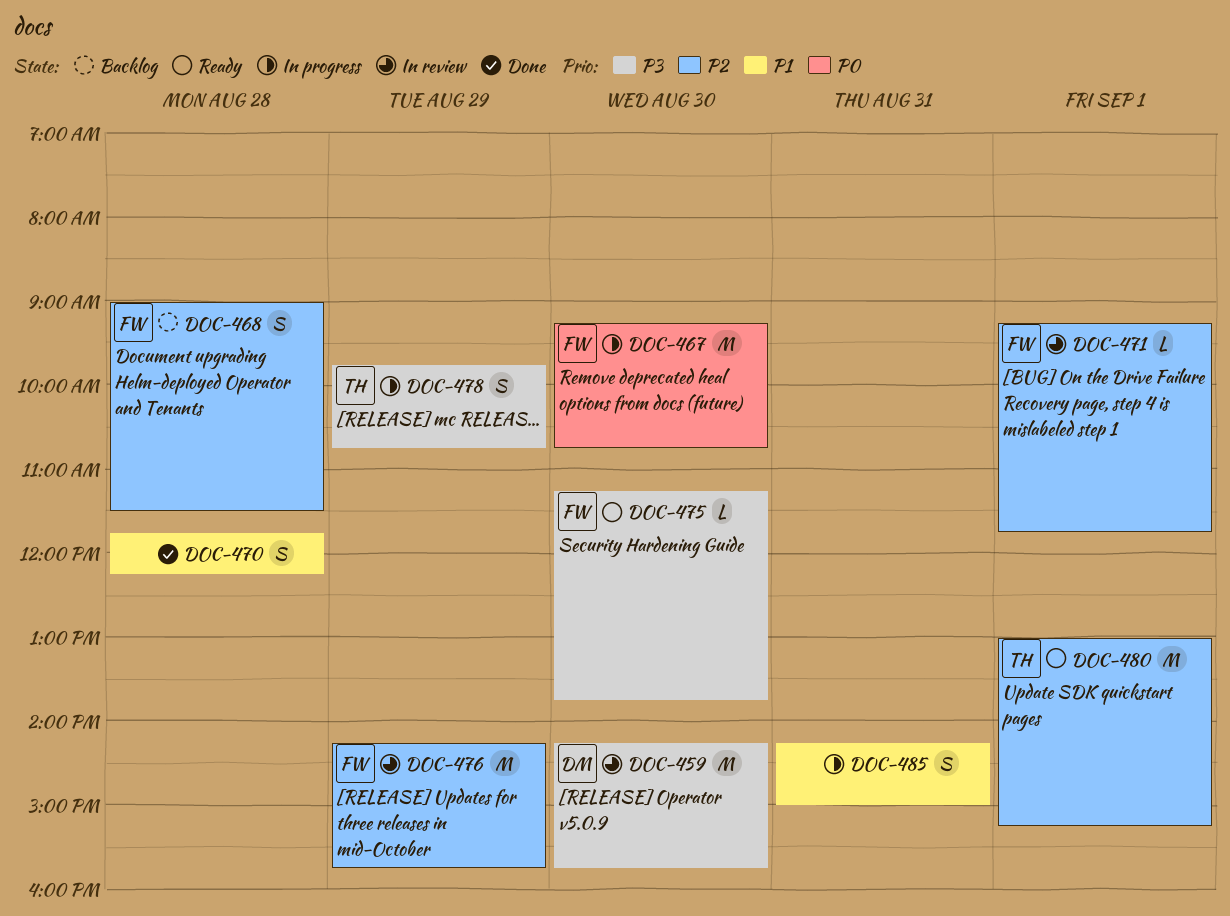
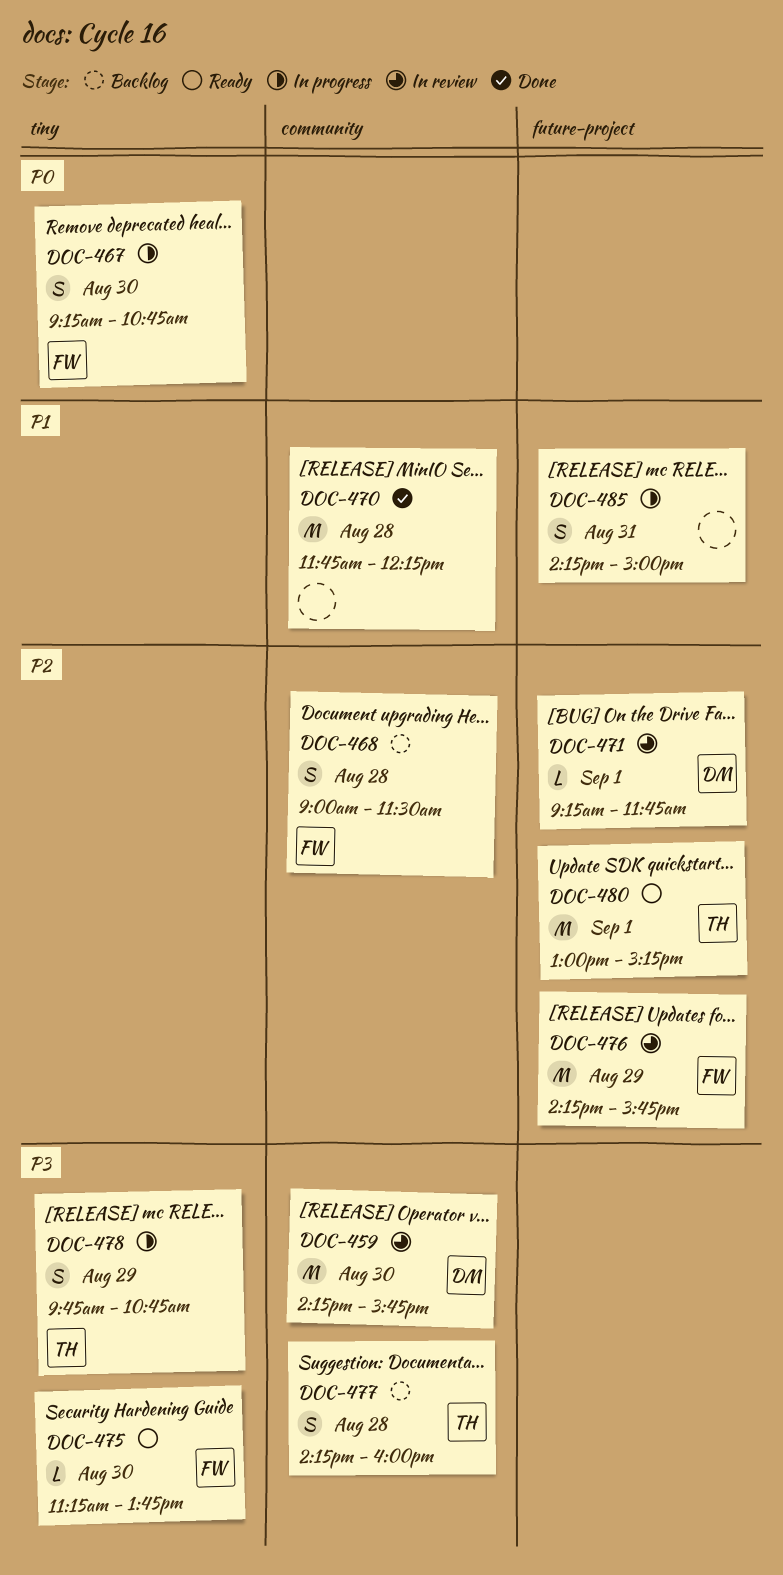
DOC-467, estimate: M -> S
DOC-470, estimate: S -> M
DOC-471, owner: FW -> DM
DOC-477: none -> present

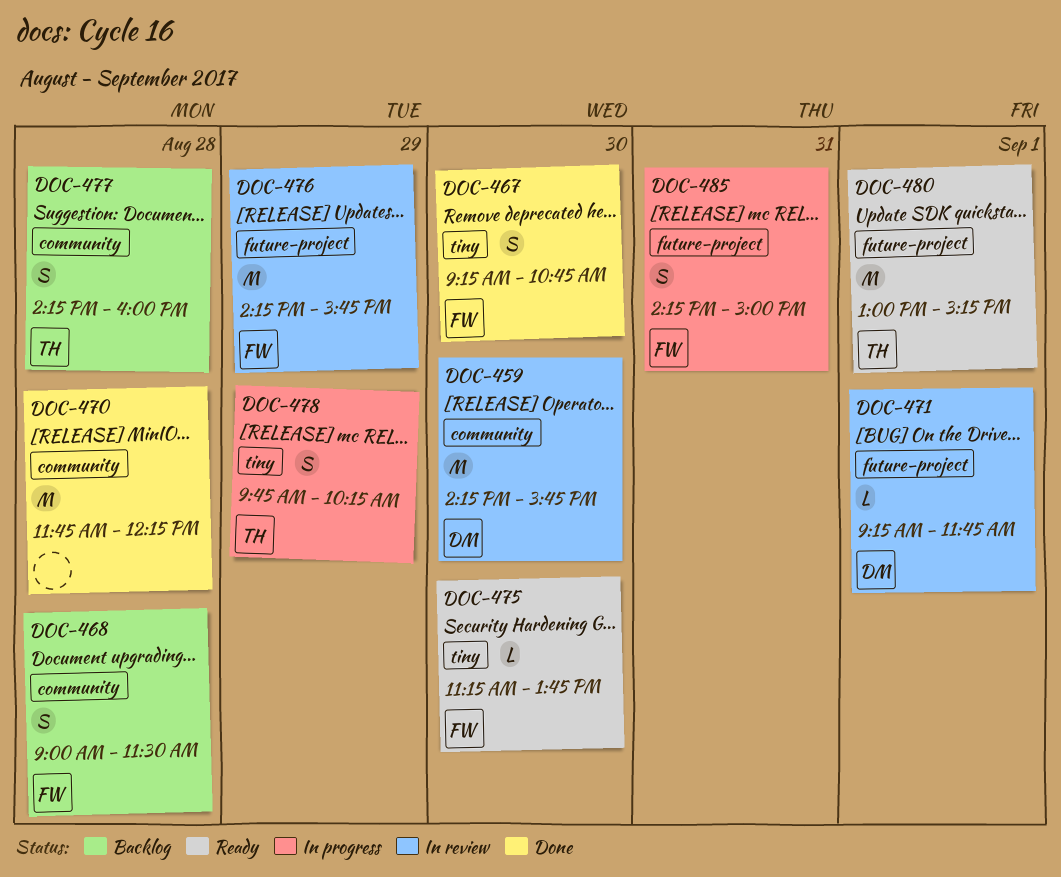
DOC-467, status: In progress -> Done
DOC-478, ends: 10:45 -> 10:15
DOC-485, owner: none -> FW

